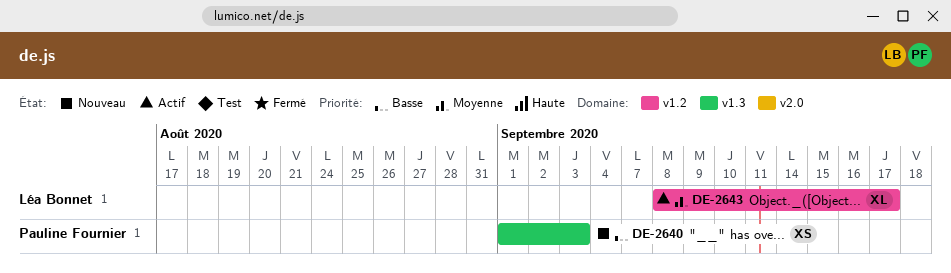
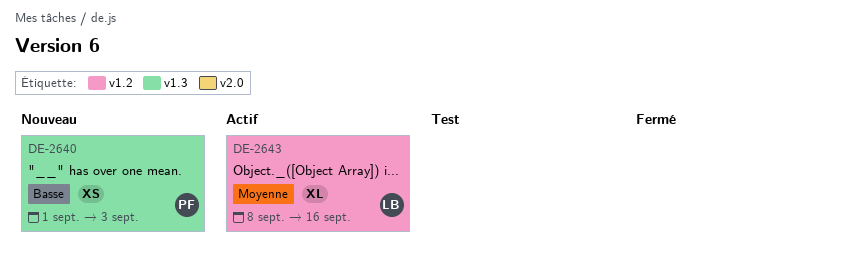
DE-2643, due: Sep 17 -> Sep 16

